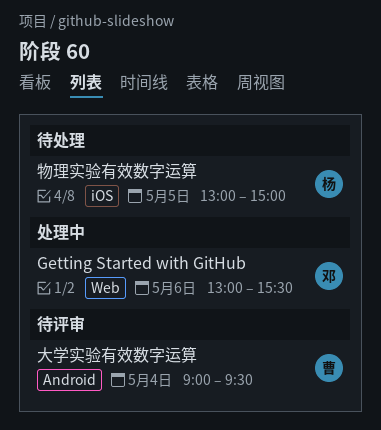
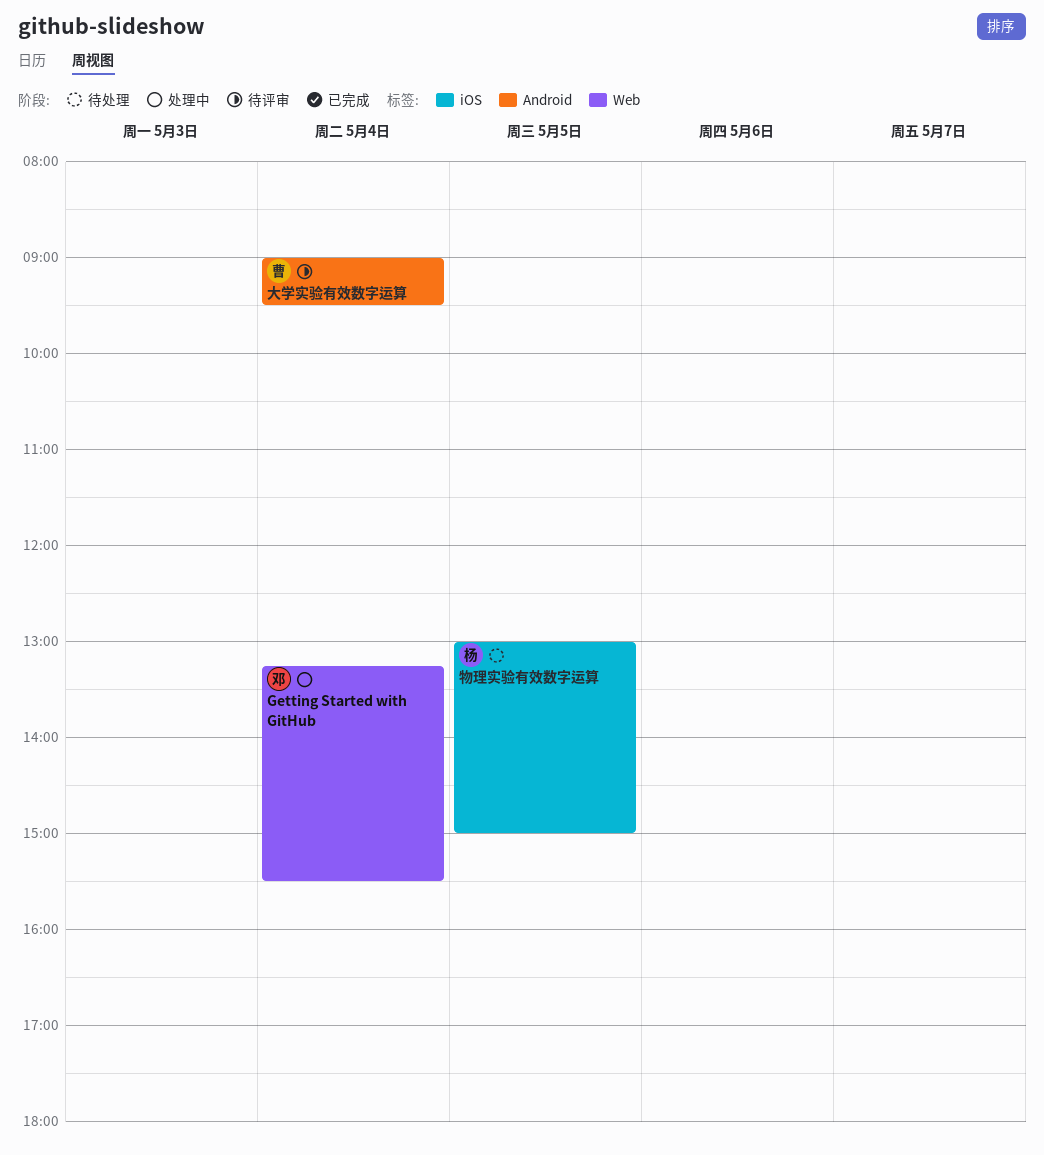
Getting Started with GitHub, day: May 6 -> May 4
Getting Started with GitHub, begins: 13:00 -> 13:15

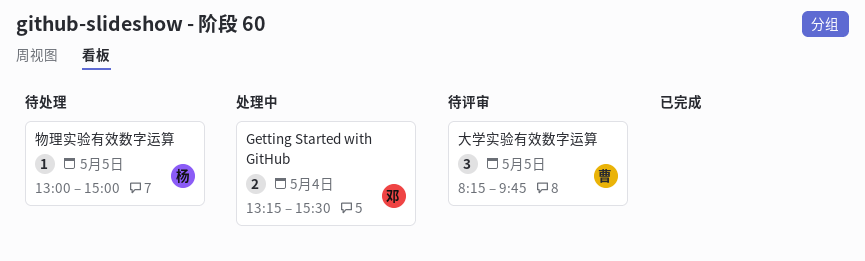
大学实验有效数字运算, day: May 4 -> May 5
大学实验有效数字运算, begins: 09:00 -> 08:15
大学实验有效数字运算, ends: 09:30 -> 09:45

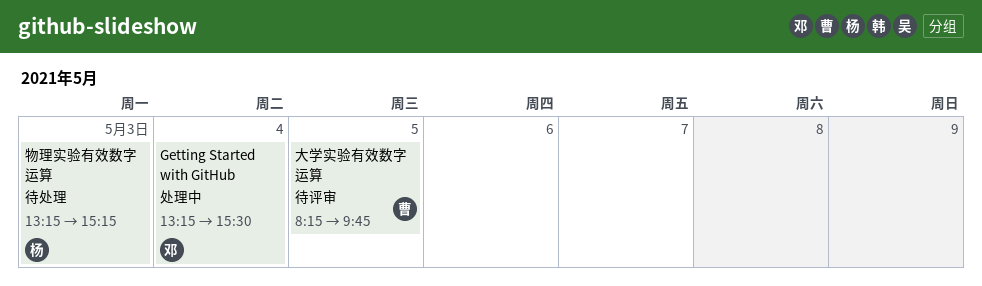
物理实验有效数字运算, day: May 5 -> May 3
物理实验有效数字运算, begins: 13:00 -> 13:15
物理实验有效数字运算, ends: 15:00 -> 15:15

